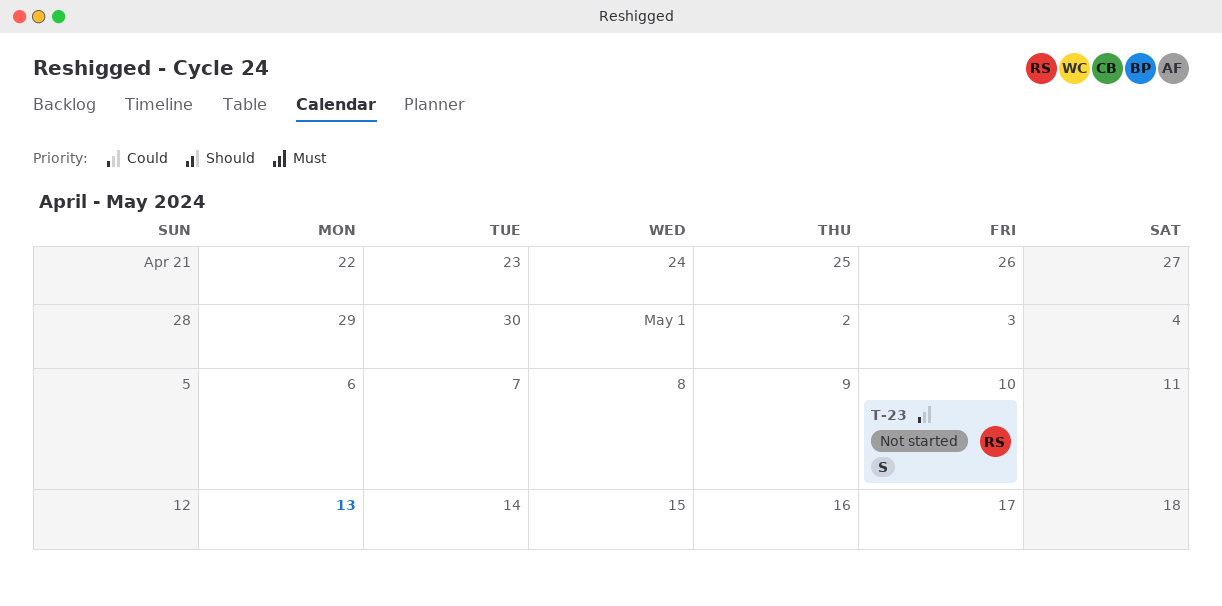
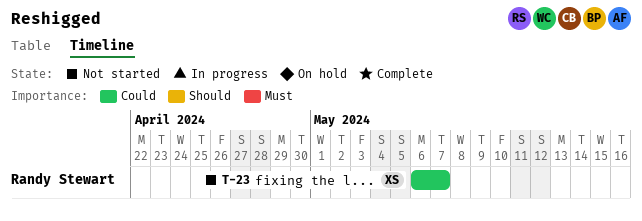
T-23, estimate: S -> XS
T-23, due: May 10 -> May 7

